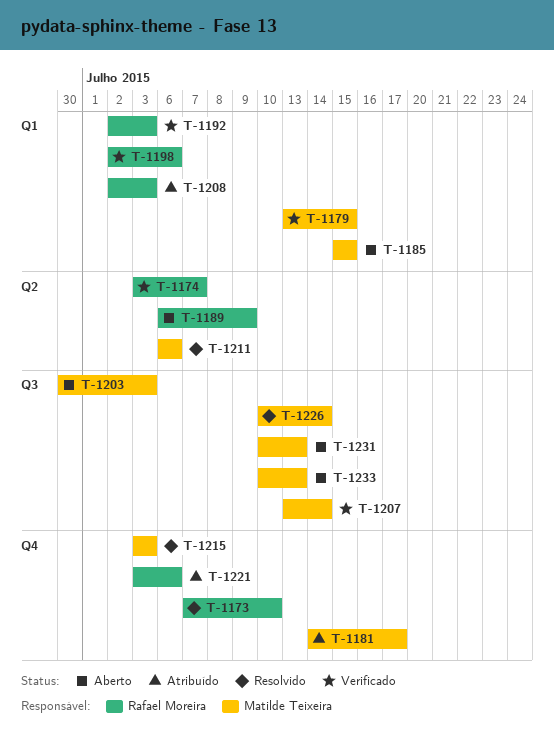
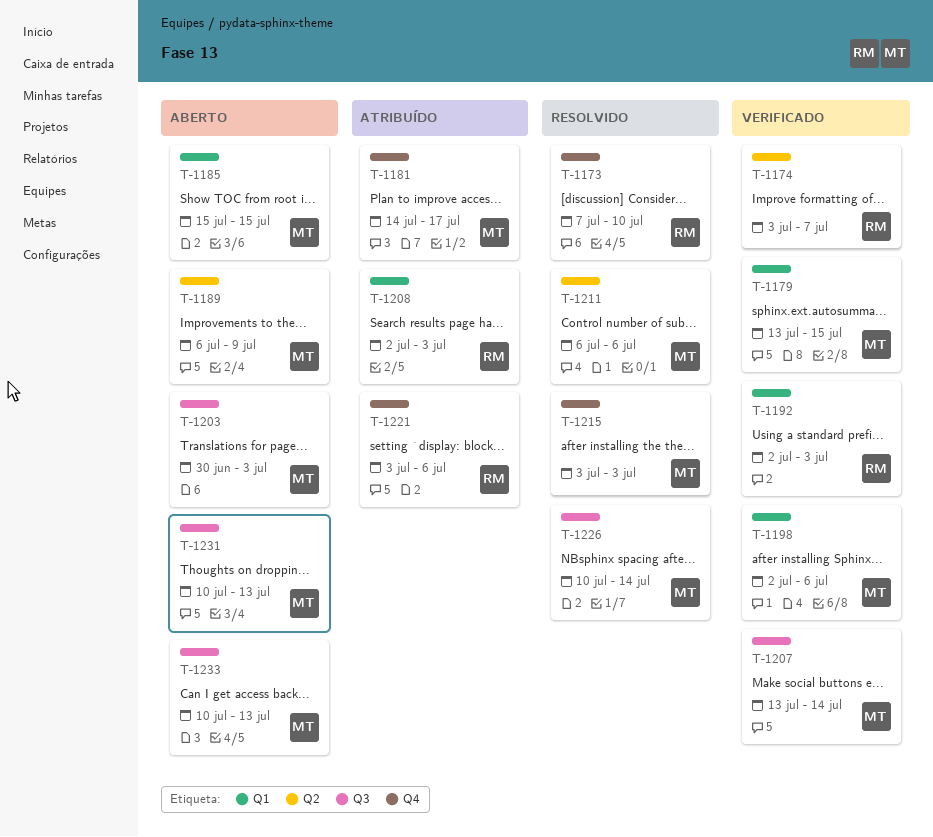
T-1189, owner: Rafael Moreira -> Matilde Teixeira
T-1198, owner: Rafael Moreira -> Matilde Teixeira

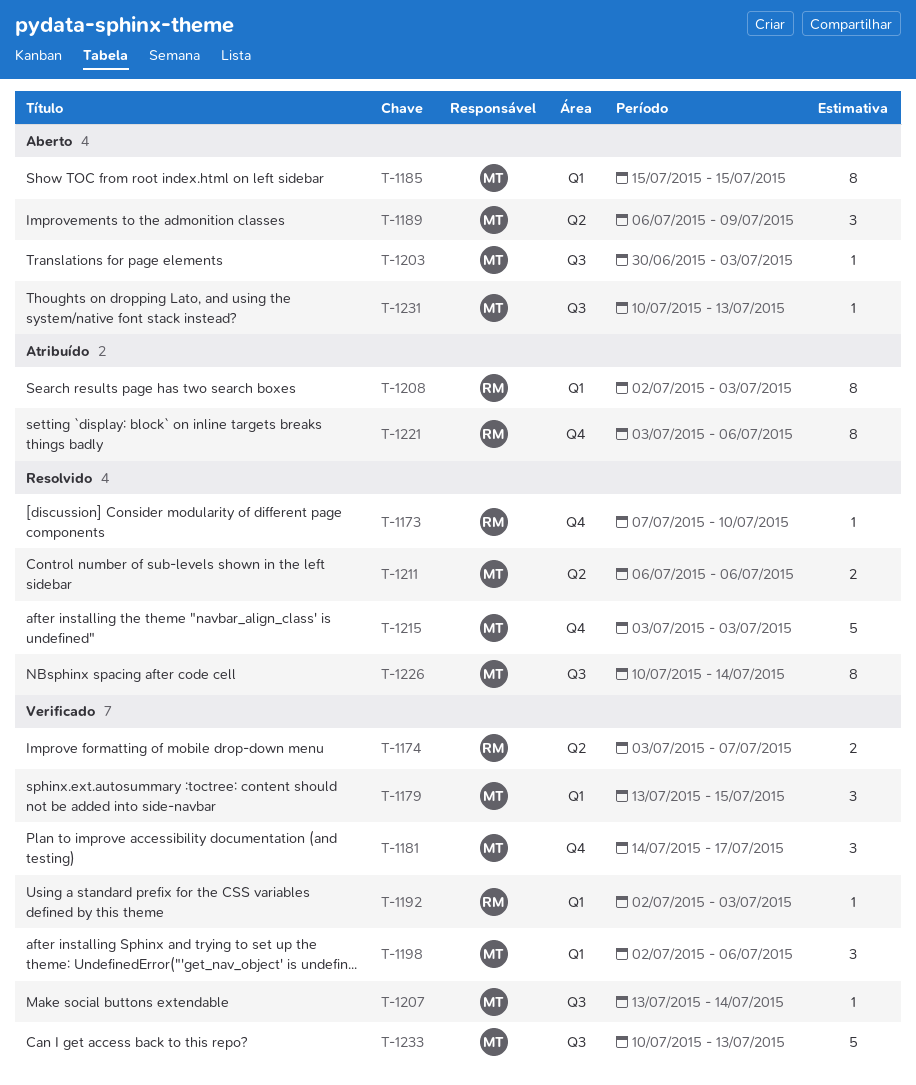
T-1181, status: Atribuído -> Verificado
T-1233, status: Aberto -> Verificado

